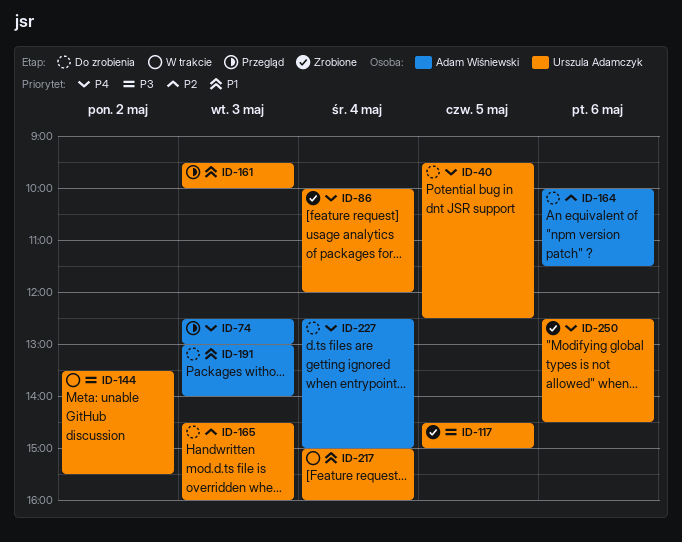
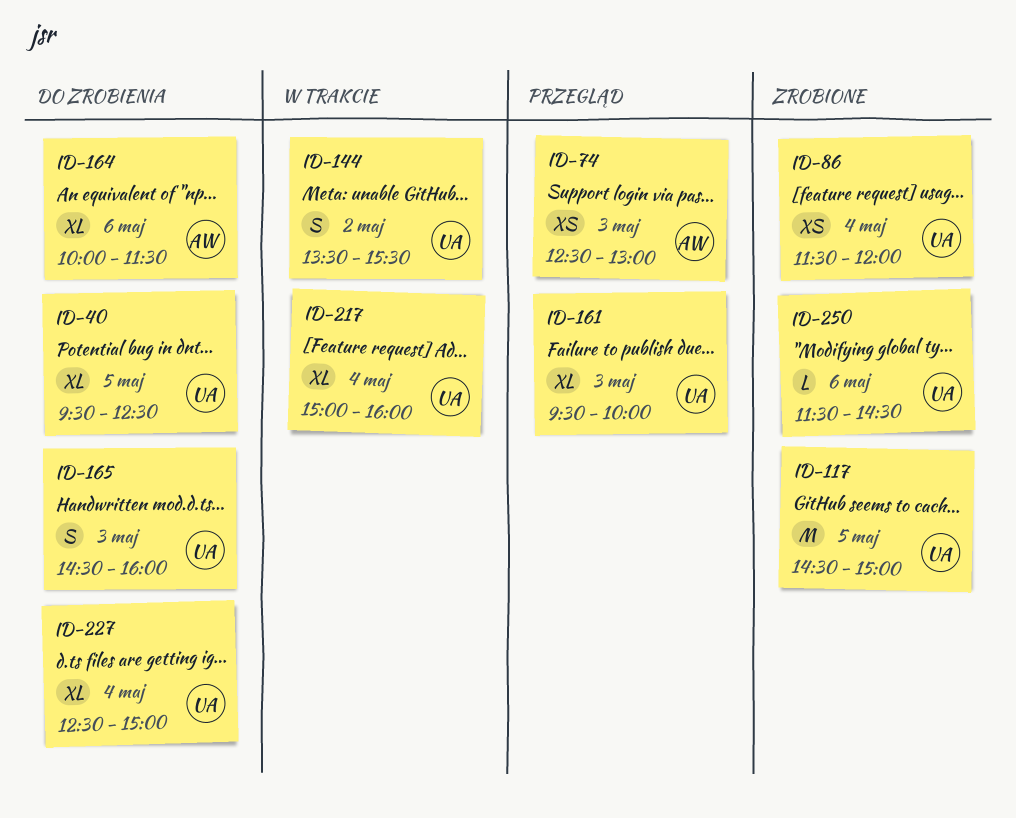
ID-86, begins: 10:00 -> 11:30
ID-191: present -> none
ID-227, owner: Adam Wiśniewski -> Urszula Adamczyk
ID-250, begins: 12:30 -> 11:30

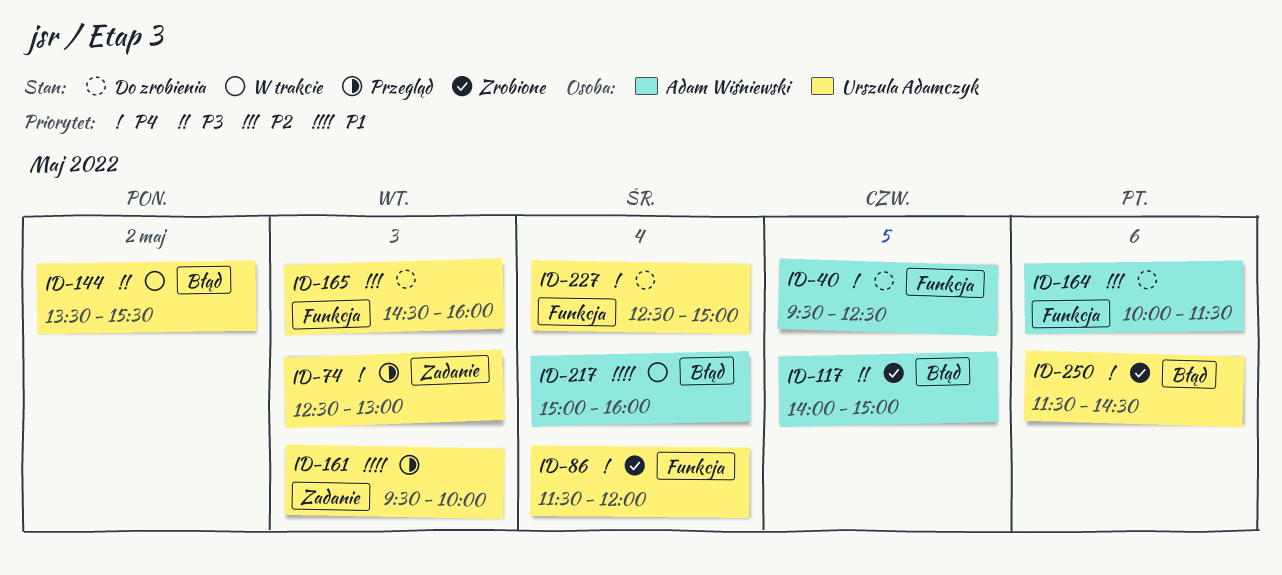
ID-40, owner: Urszula Adamczyk -> Adam Wiśniewski
ID-74, owner: Adam Wiśniewski -> Urszula Adamczyk
ID-117, owner: Urszula Adamczyk -> Adam Wiśniewski
ID-117, begins: 14:30 -> 14:00
ID-217, owner: Urszula Adamczyk -> Adam Wiśniewski

